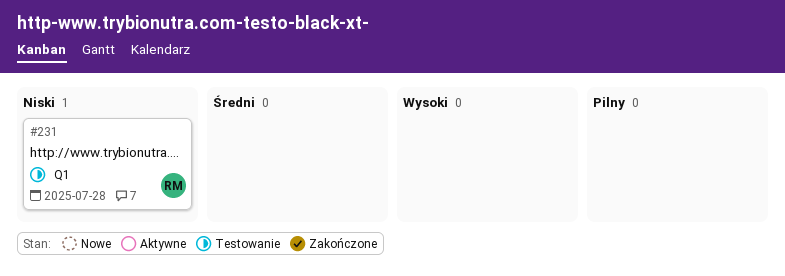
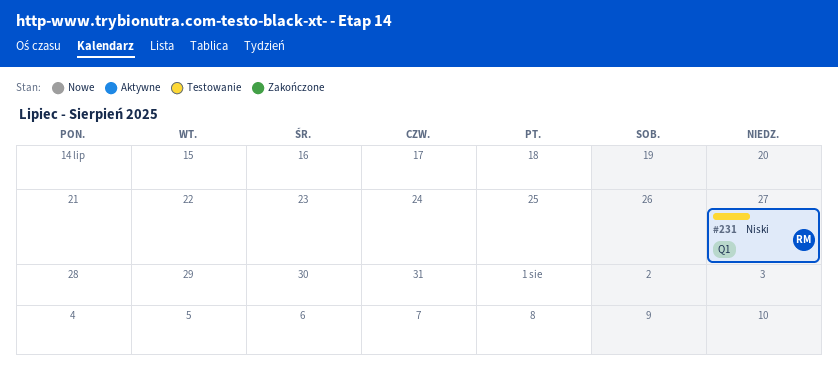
#231, due: Jul 28 -> Jul 27

